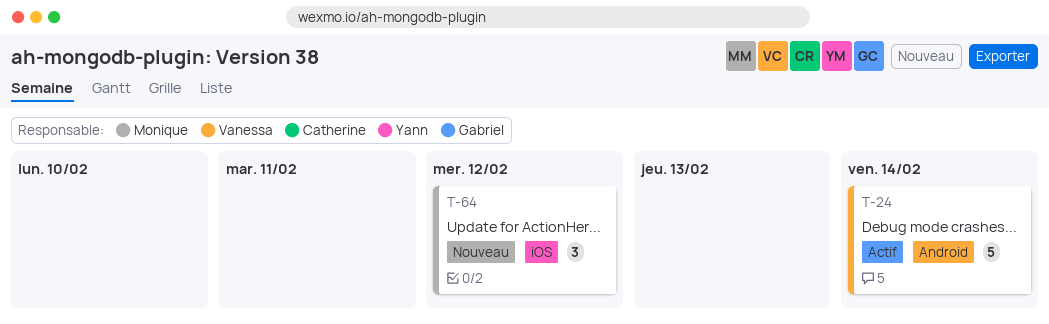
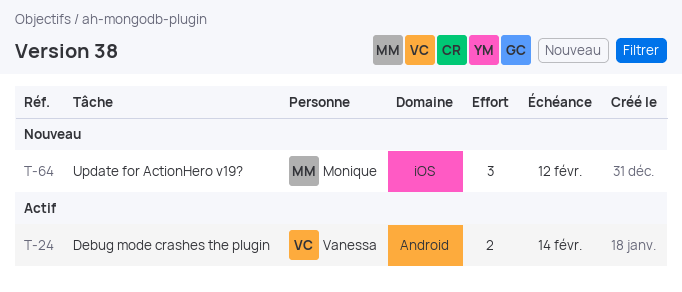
T-24, estimate: 5 -> 2

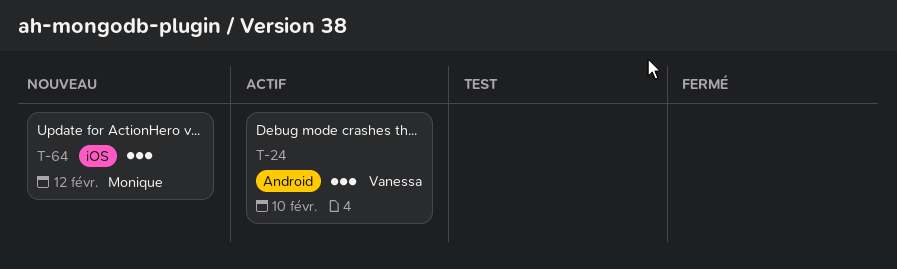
T-24, estimate: 2 -> 3
T-24, due: Feb 14 -> Feb 10

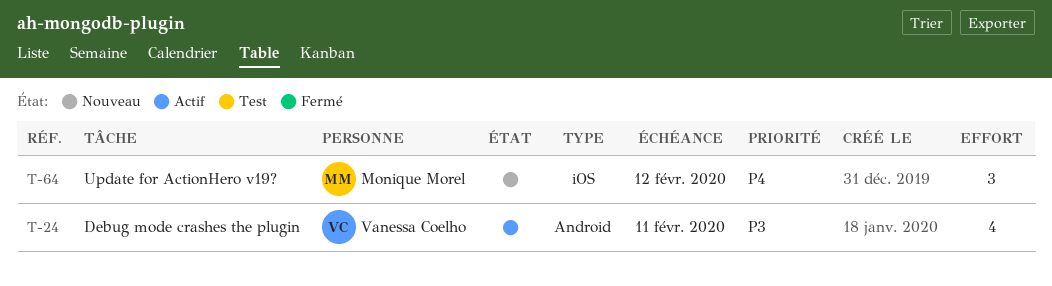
T-24, estimate: 3 -> 4
T-24, due: Feb 10 -> Feb 11

